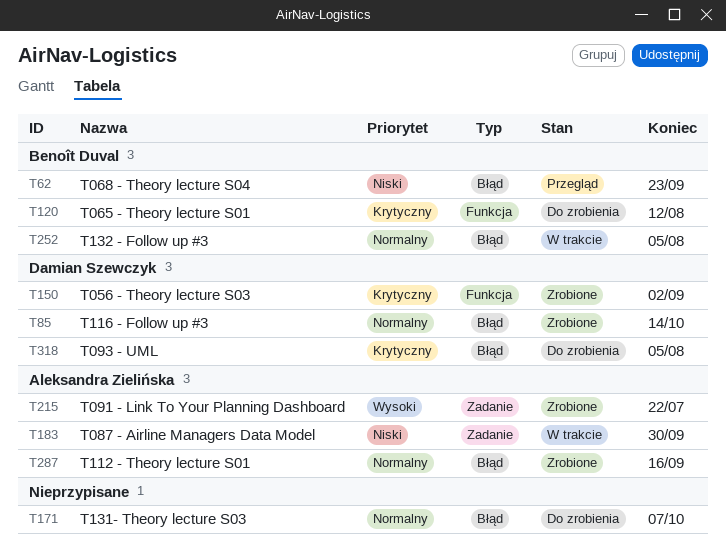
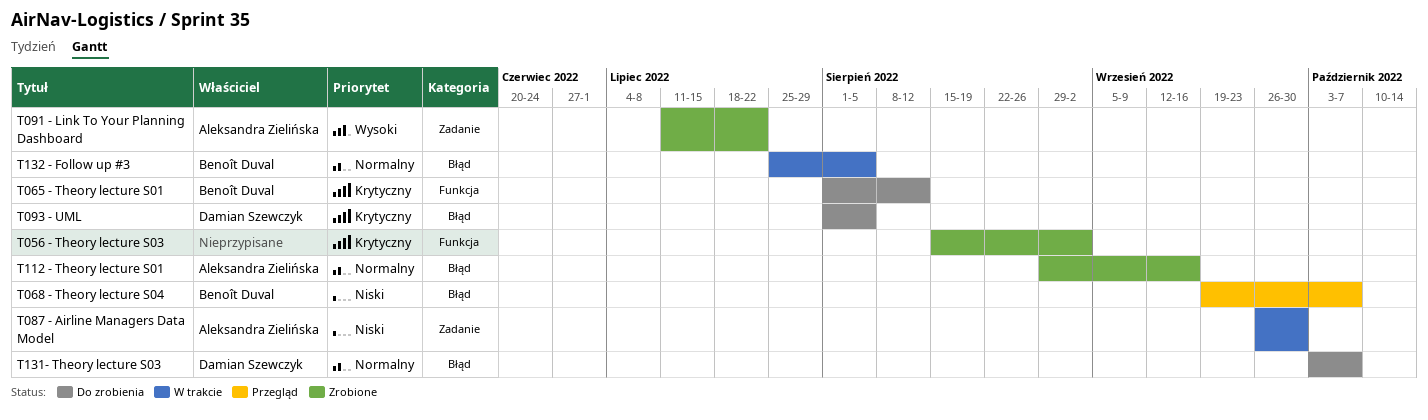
T056 - Theory lecture S03, owner: Damian Szewczyk -> none
T068 - Theory lecture S04, due: Sep 23 -> Oct 7
T116 - Follow up #3: present -> none
T131- Theory lecture S03, owner: none -> Damian Szewczyk

